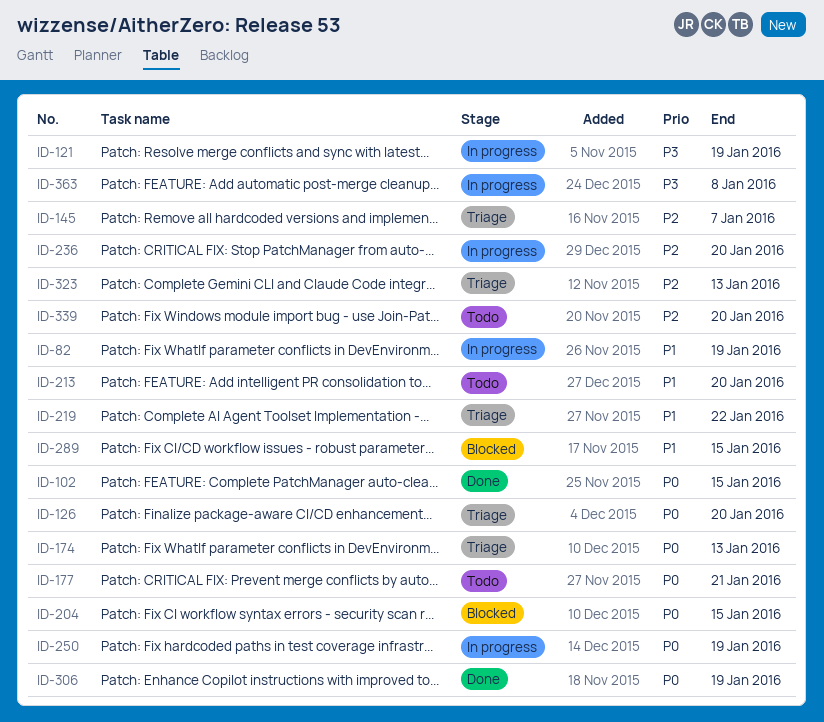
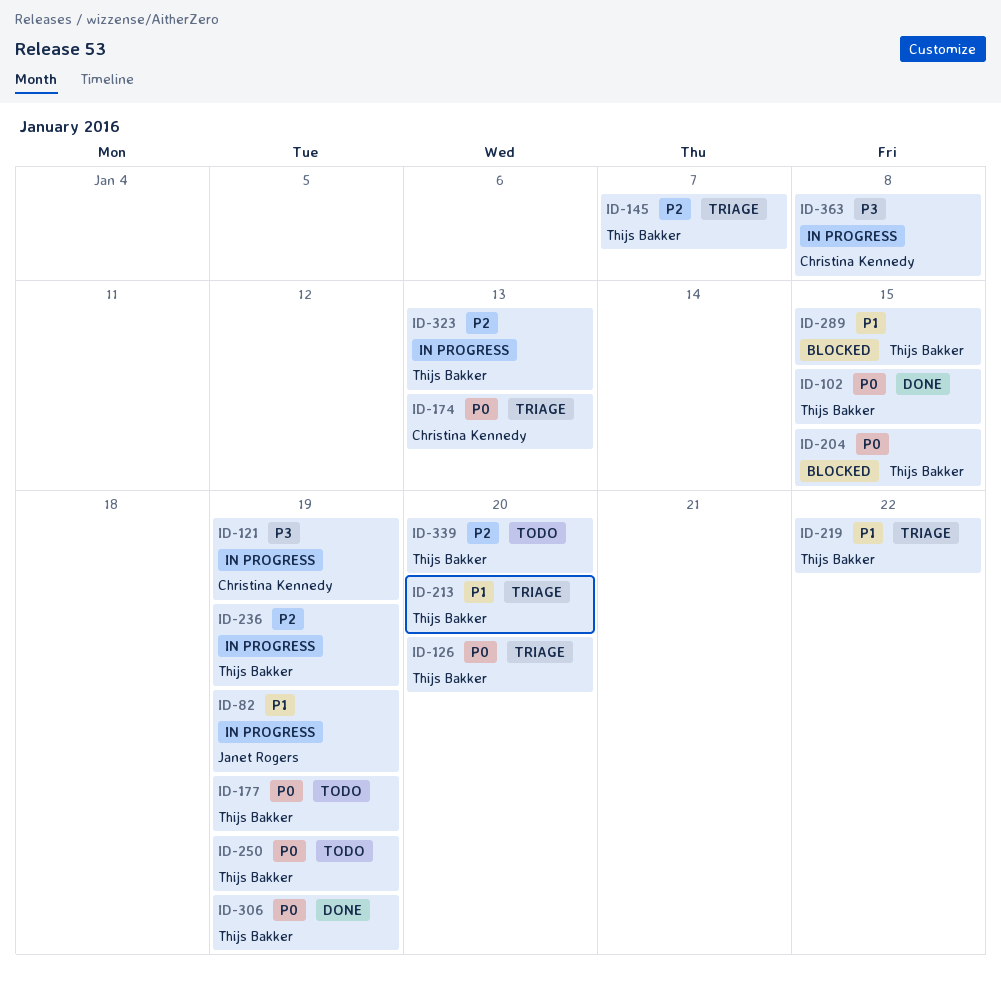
ID-177, due: Jan 21 -> Jan 19
ID-213, status: Todo -> Triage
ID-236, due: Jan 20 -> Jan 19
ID-250, status: In progress -> Todo
ID-323, status: Triage -> In progress

